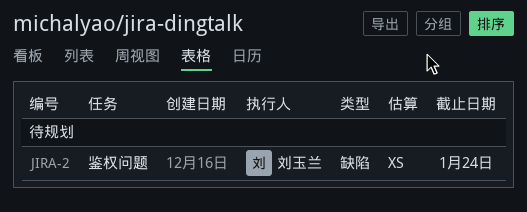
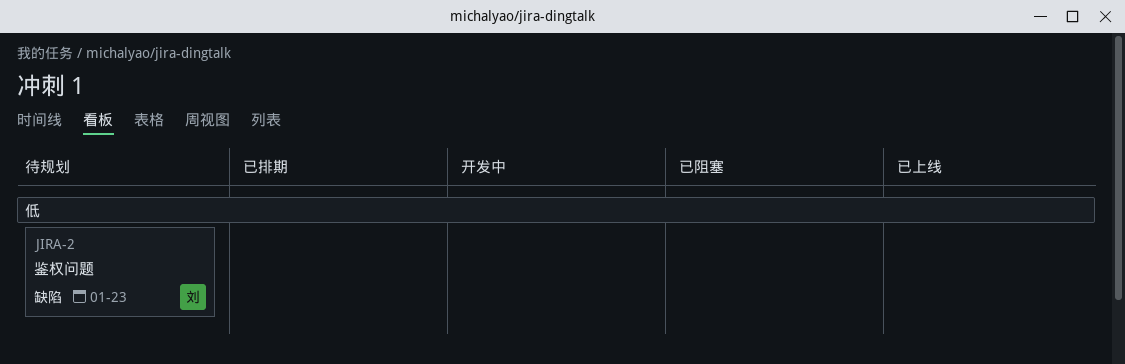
JIRA-2, due: Jan 24 -> Jan 23

